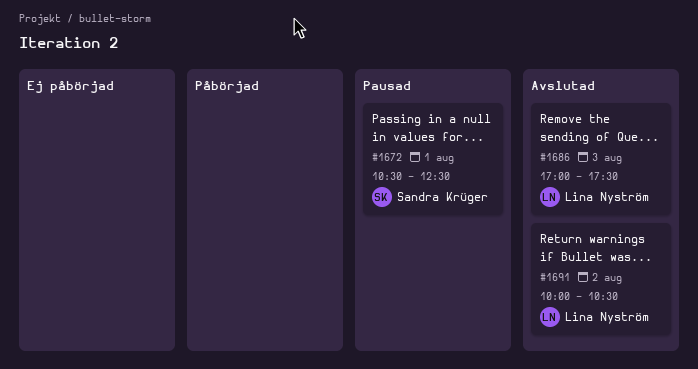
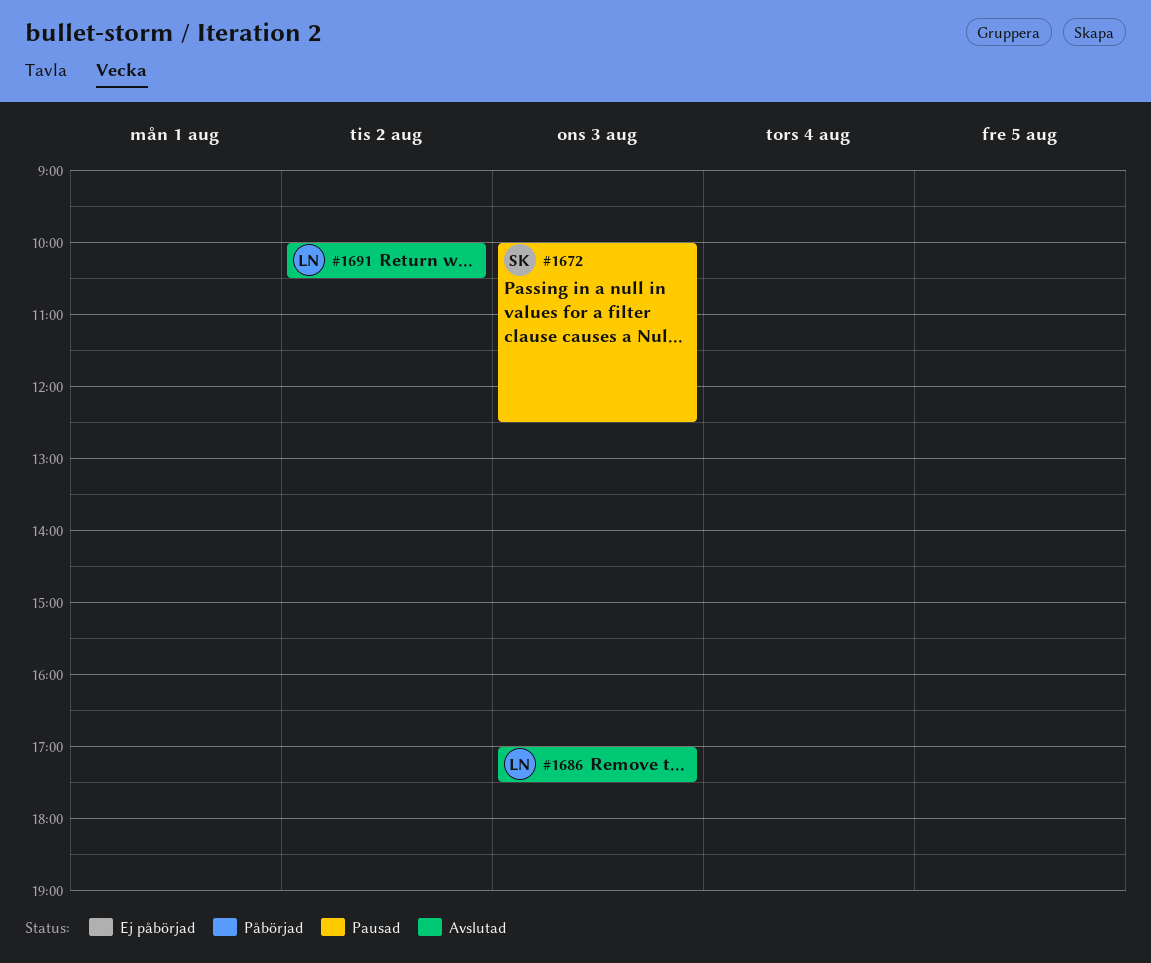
#1672, day: Aug 1 -> Aug 3
#1672, begins: 10:30 -> 10:00

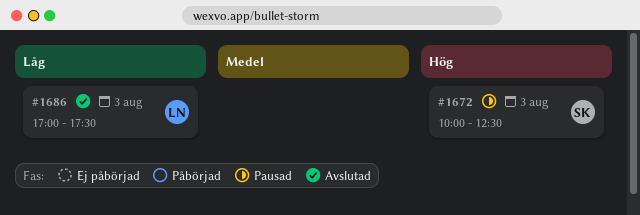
#1691: present -> none

